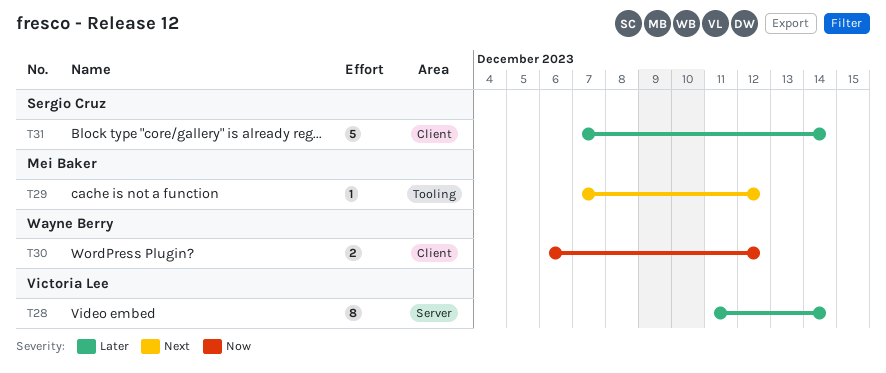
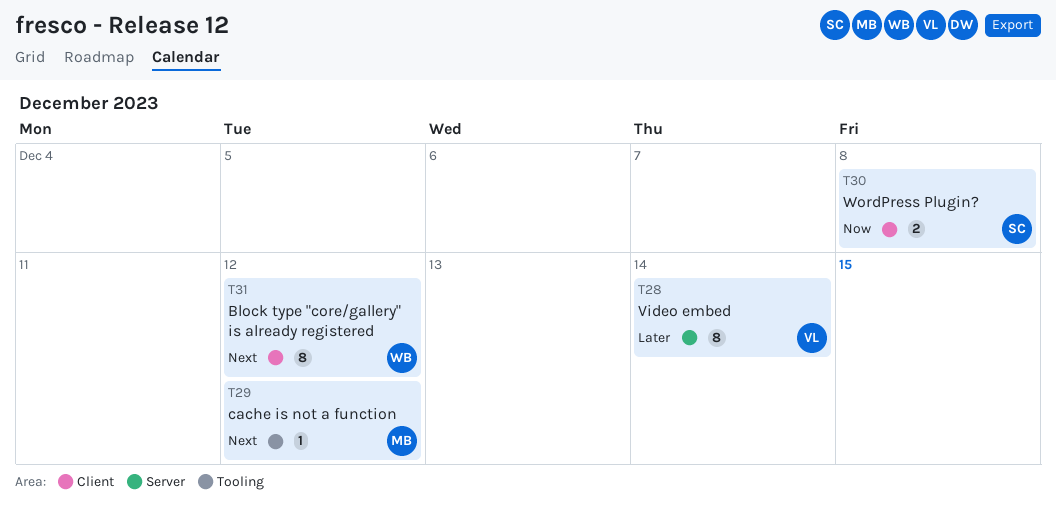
T30, owner: Wayne Berry -> Sergio Cruz
T30, due: Dec 12 -> Dec 8
T31, owner: Sergio Cruz -> Wayne Berry
T31, priority: Later -> Next
T31, estimate: 5 -> 8
T31, due: Dec 14 -> Dec 12

